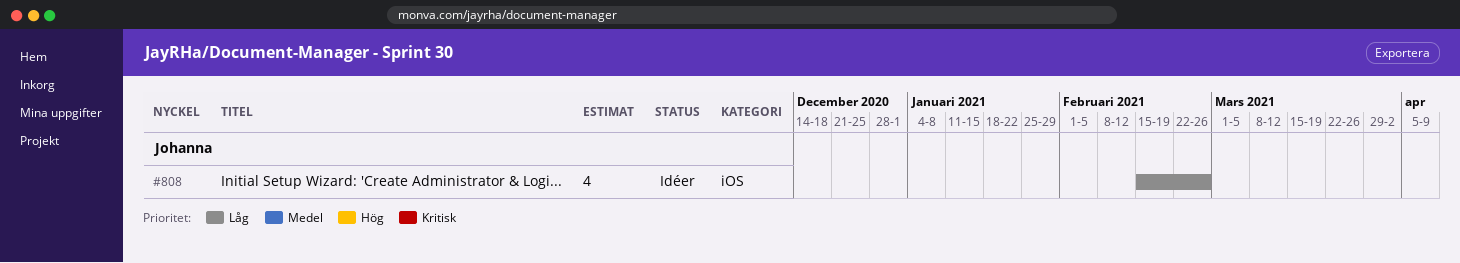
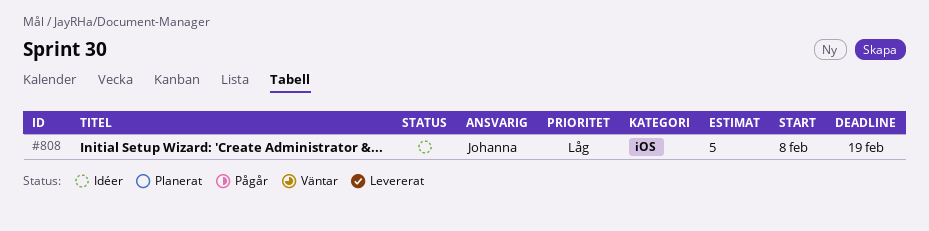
#808, estimate: 4 -> 5
#808, start: Feb 15 -> Feb 8
#808, due: Feb 26 -> Feb 19

